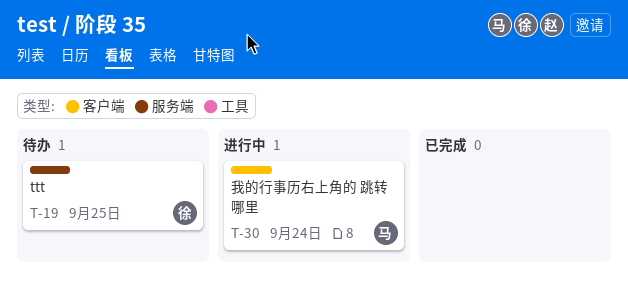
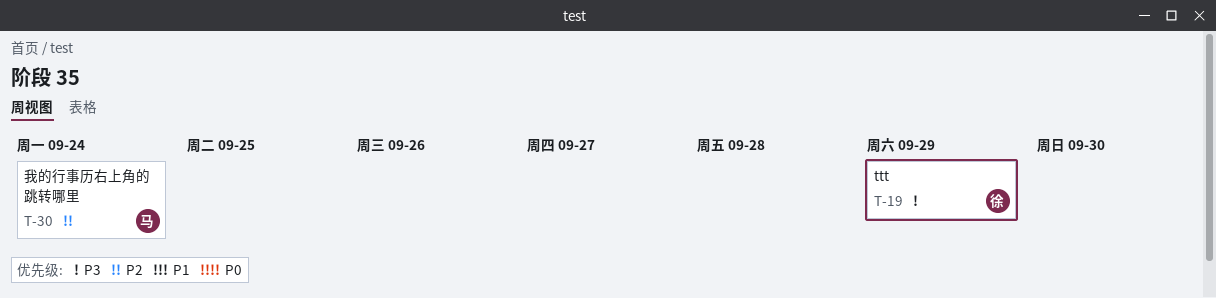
T-19, due: Sep 25 -> Sep 29

